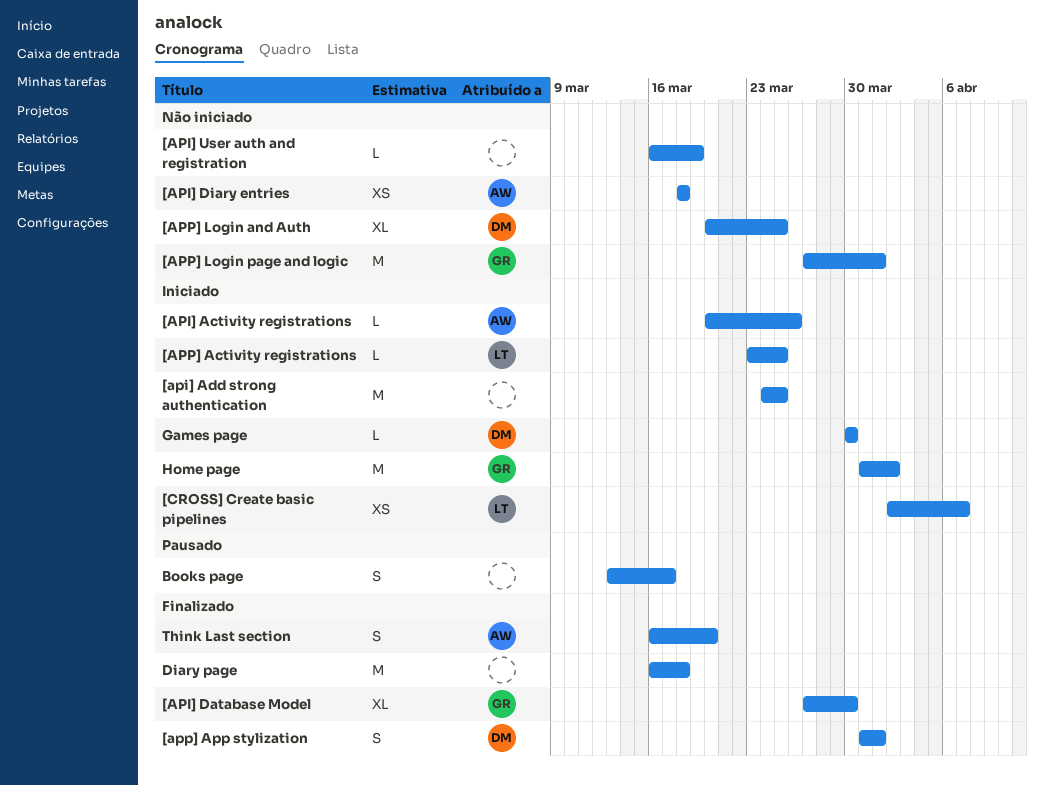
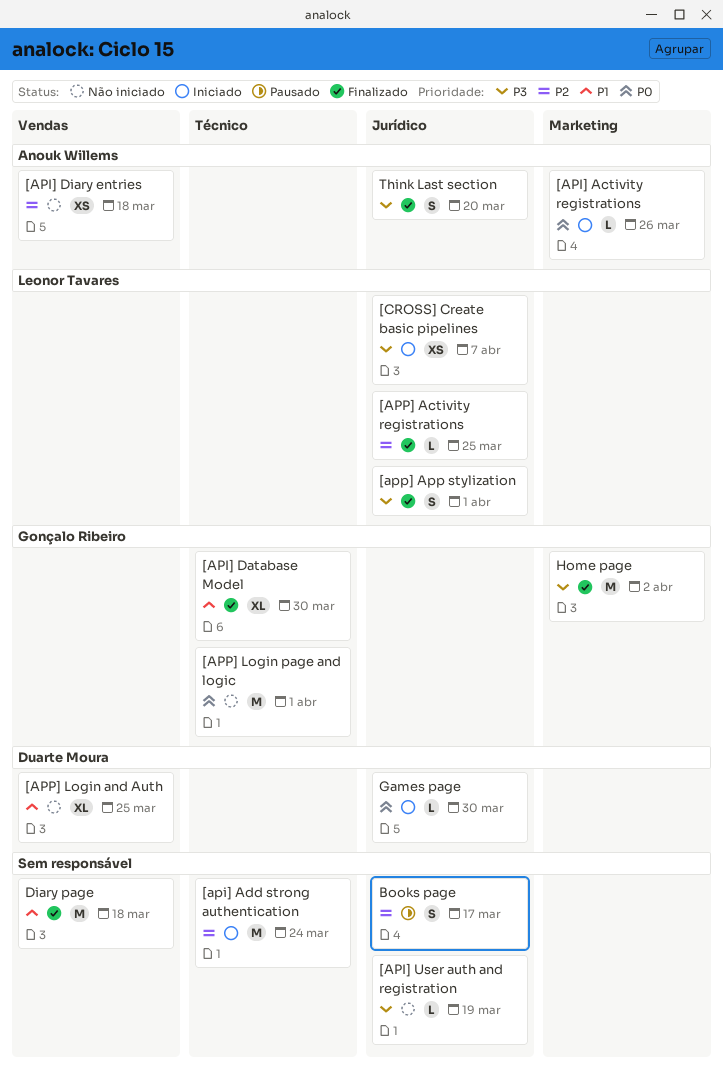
[api] Add strong authentication, due: Mar 25 -> Mar 24
[APP] Activity registrations, status: Iniciado -> Finalizado
[app] App stylization, owner: Duarte Moura -> Leonor Tavares
Home page, status: Iniciado -> Finalizado

